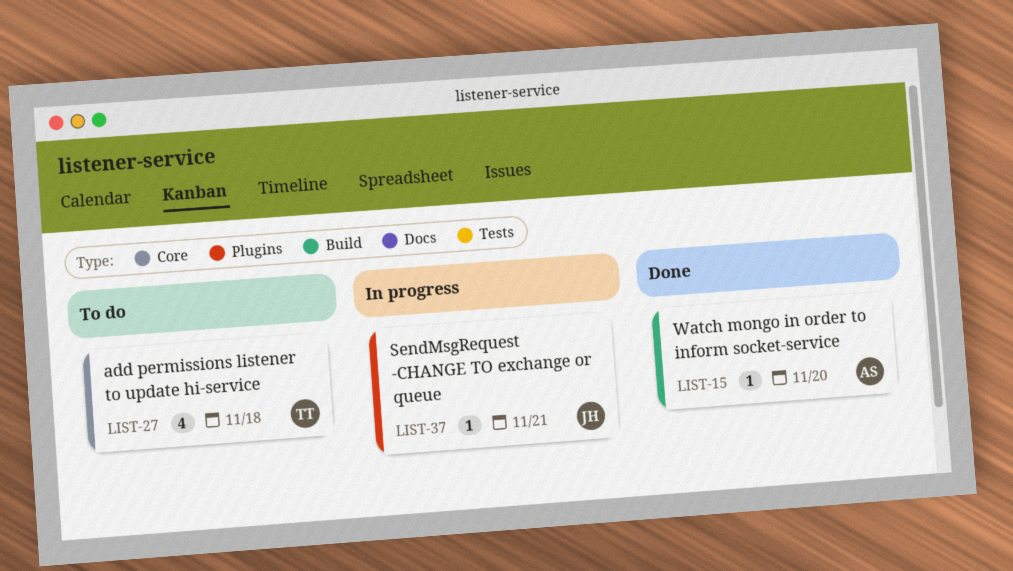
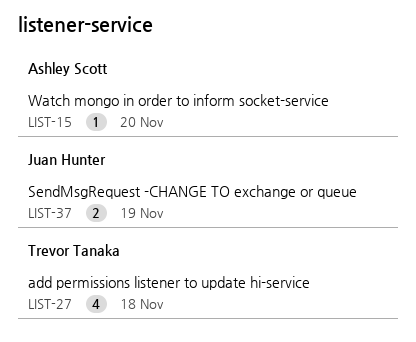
LIST-37, estimate: 1 -> 2
LIST-37, due: Nov 21 -> Nov 19

